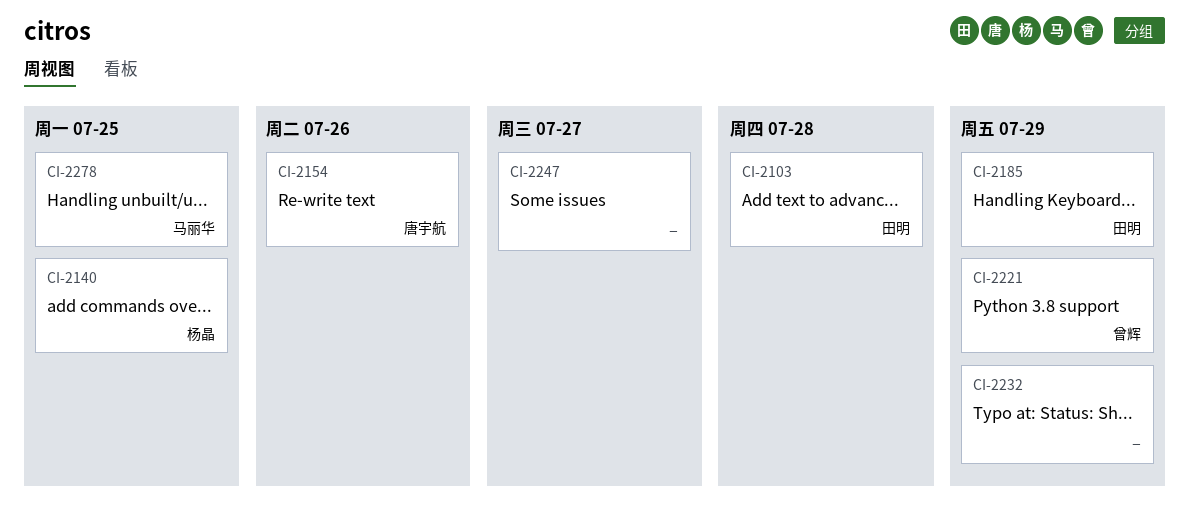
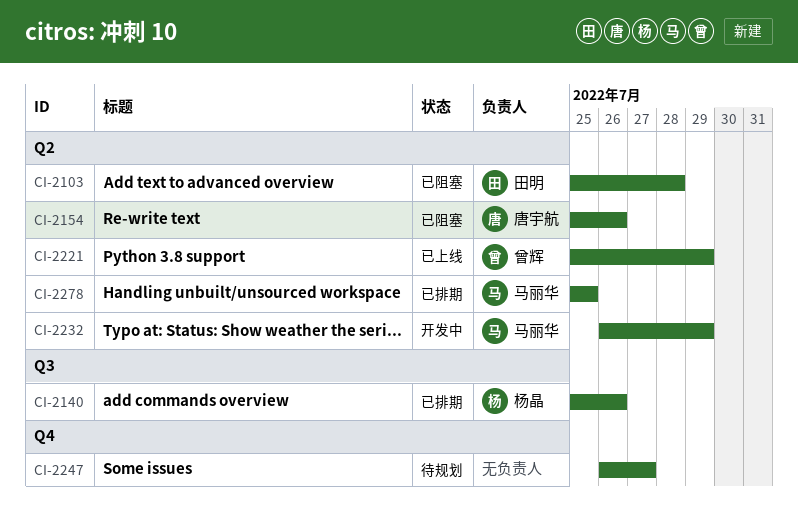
CI-2140, due: Jul 25 -> Jul 26
CI-2185: present -> none
CI-2232, owner: none -> 马丽华

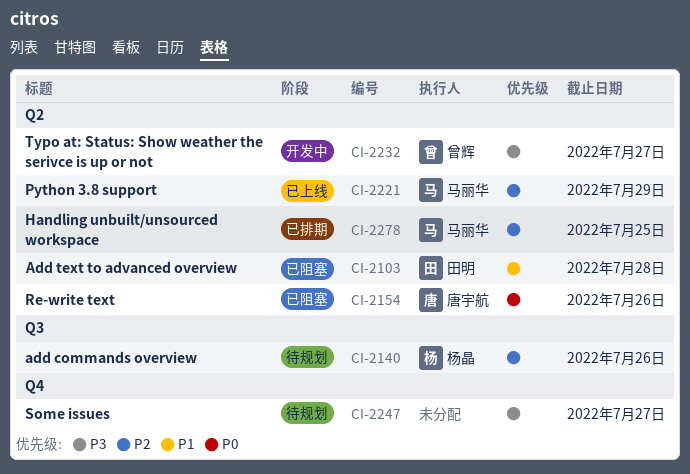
CI-2140, status: 已排期 -> 待规划
CI-2221, owner: 曾辉 -> 马丽华
CI-2232, owner: 马丽华 -> 曾辉
CI-2232, due: Jul 29 -> Jul 27

